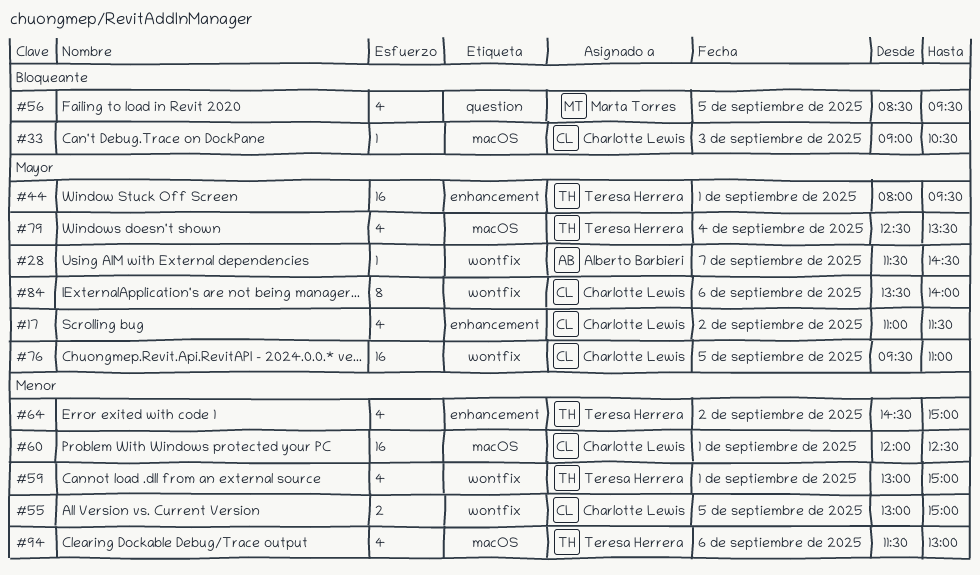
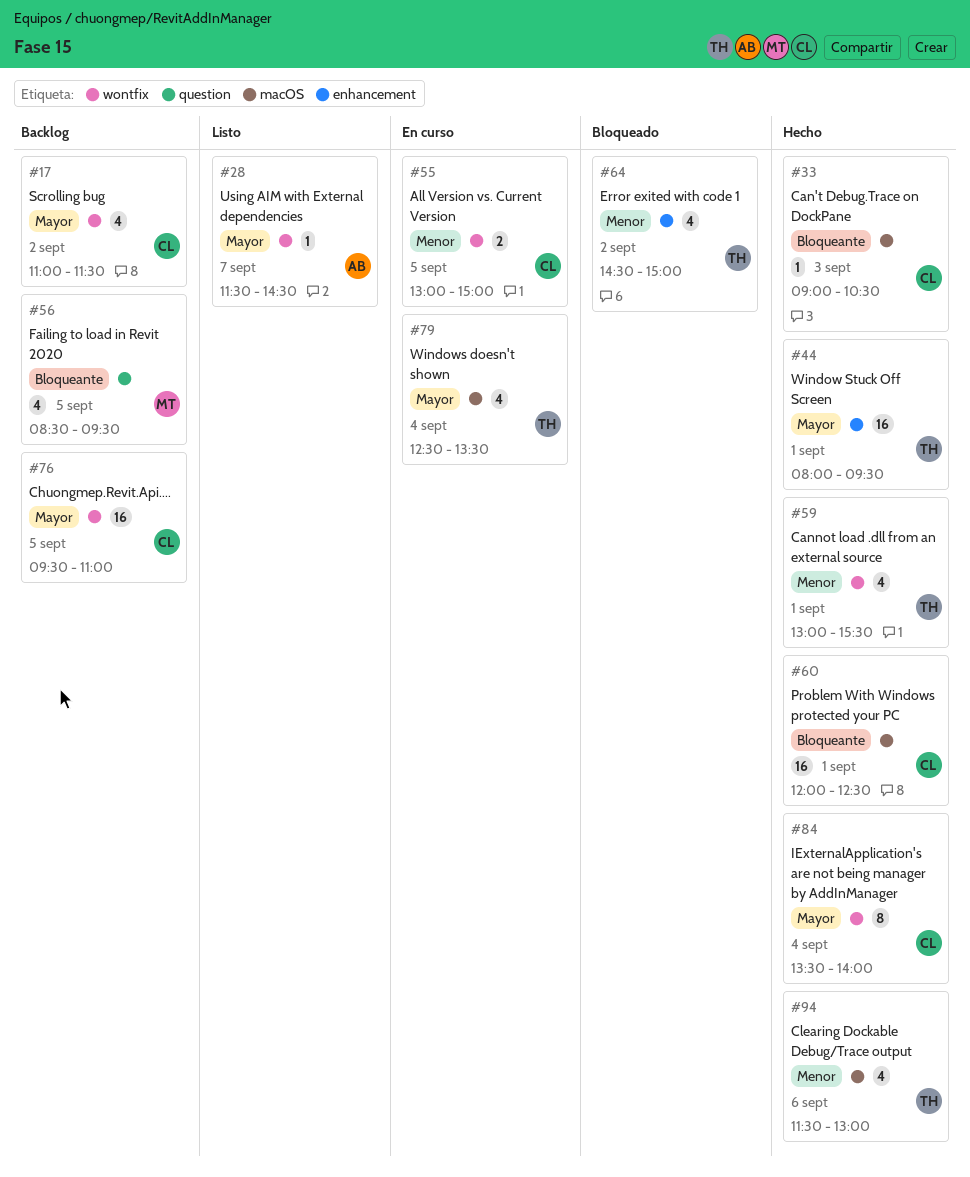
#17, label: enhancement -> wontfix
#59, ends: 15:00 -> 15:30
#60, priority: Menor -> Bloqueante
#84, day: Sep 6 -> Sep 4

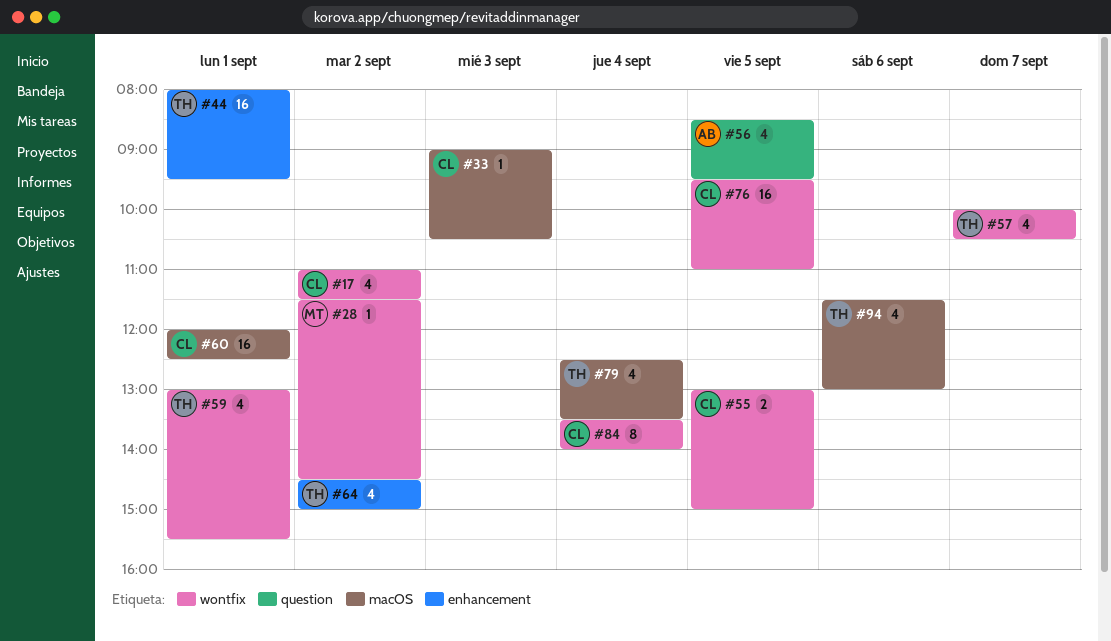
#28, owner: AB -> MT
#28, day: Sep 7 -> Sep 2
#56, owner: MT -> AB
#57: none -> present

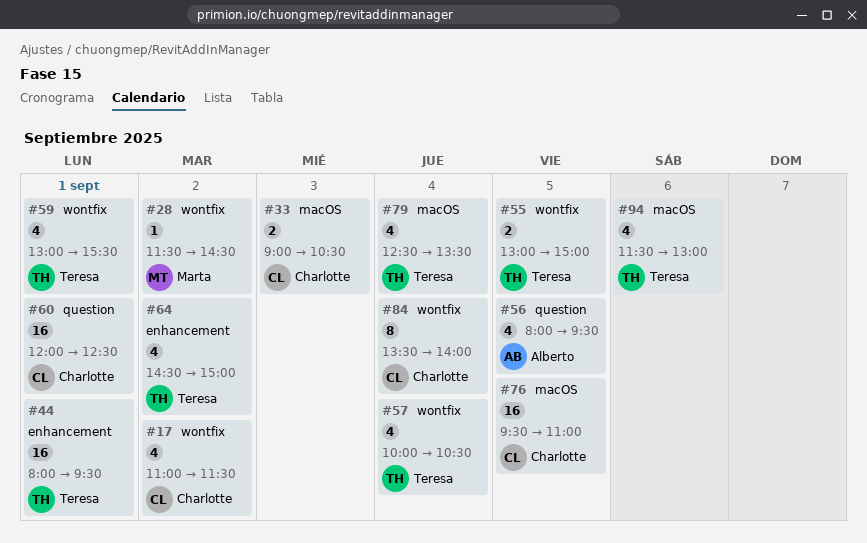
#33, estimate: 1 -> 2
#55, owner: Charlotte -> Teresa
#56, begins: 08:30 -> 08:00
#57, day: Sep 7 -> Sep 4
#60, label: macOS -> question
#76, label: wontfix -> macOS

